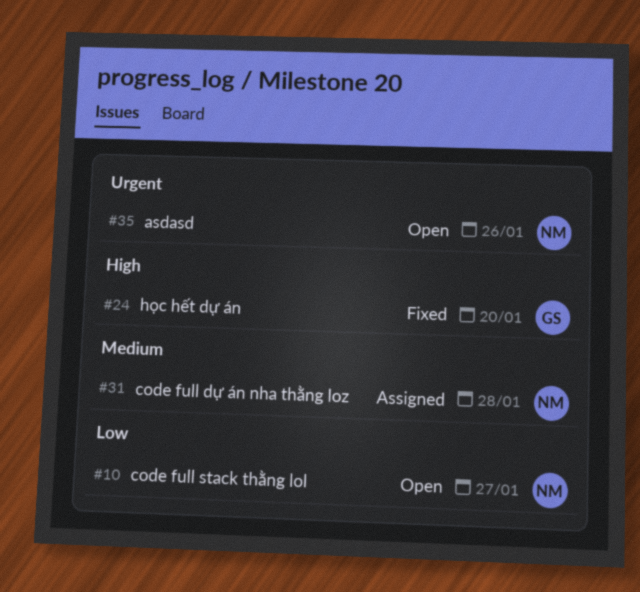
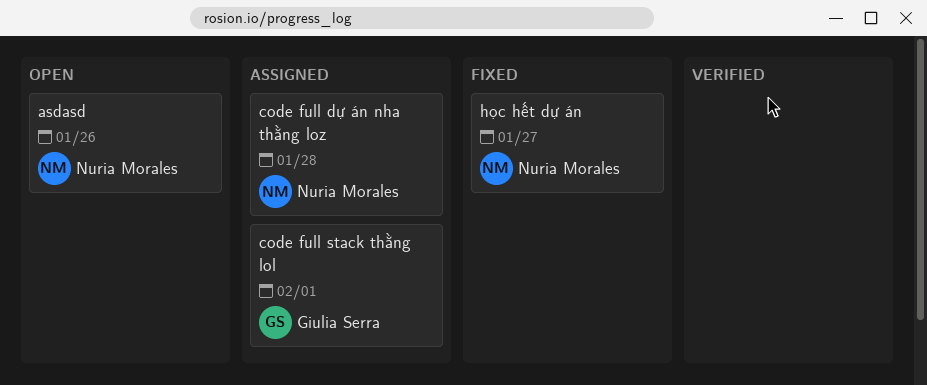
code full stack thằng lol, status: Open -> Assigned
code full stack thằng lol, owner: Nuria Morales -> Giulia Serra
code full stack thằng lol, due: Jan 27 -> Feb 1
học hết dự án, owner: Giulia Serra -> Nuria Morales
học hết dự án, due: Jan 20 -> Jan 27

